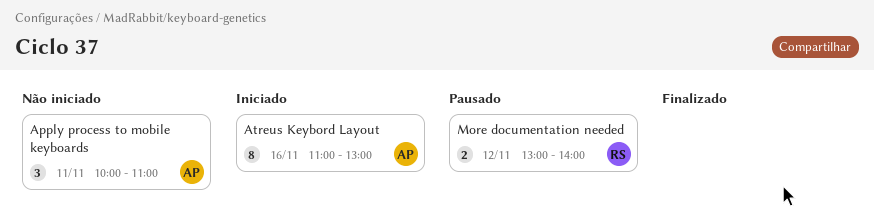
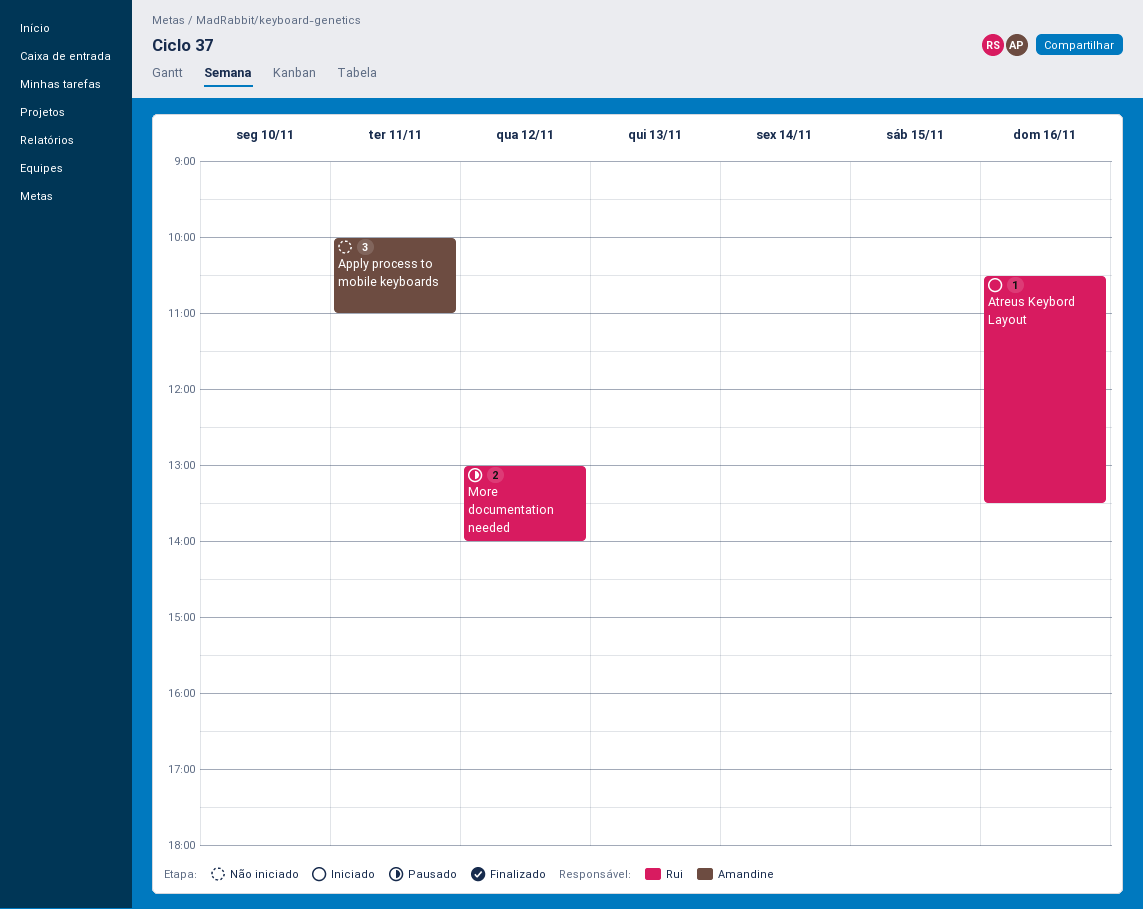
Atreus Keybord Layout, owner: Amandine -> Rui
Atreus Keybord Layout, estimate: 8 -> 1
Atreus Keybord Layout, begins: 11:00 -> 10:30
Atreus Keybord Layout, ends: 13:00 -> 13:30

